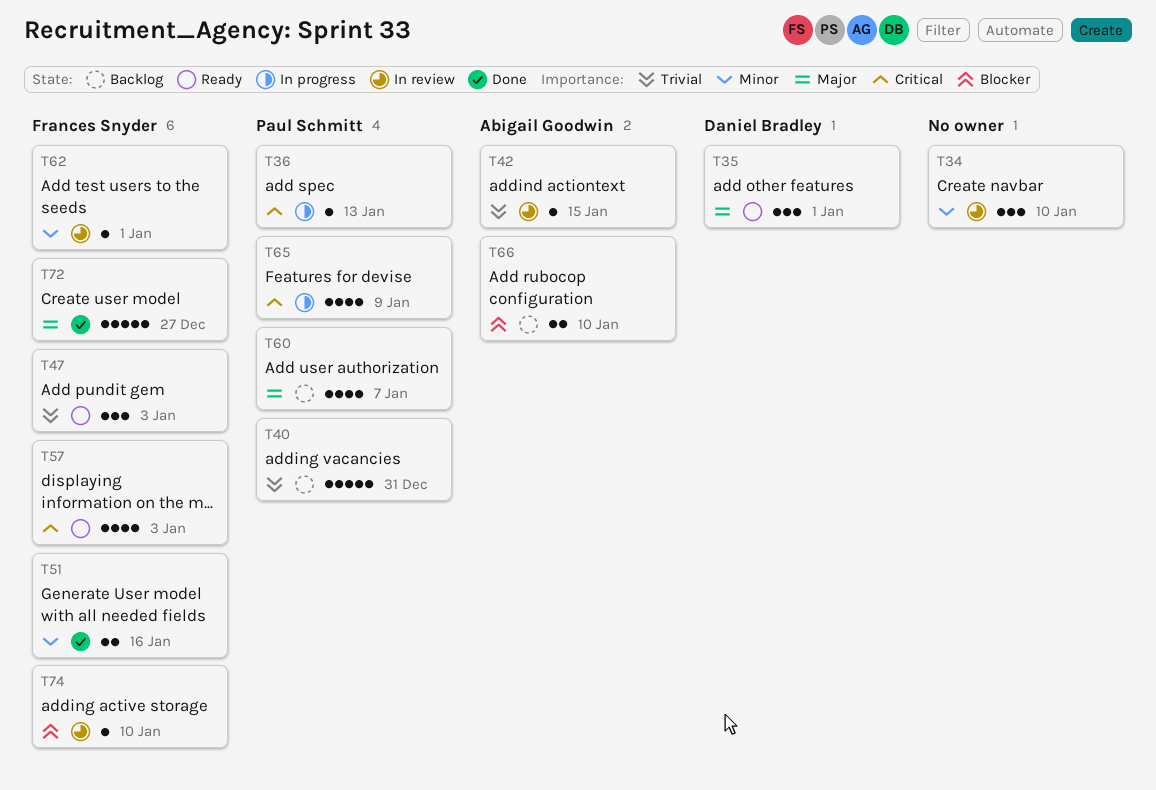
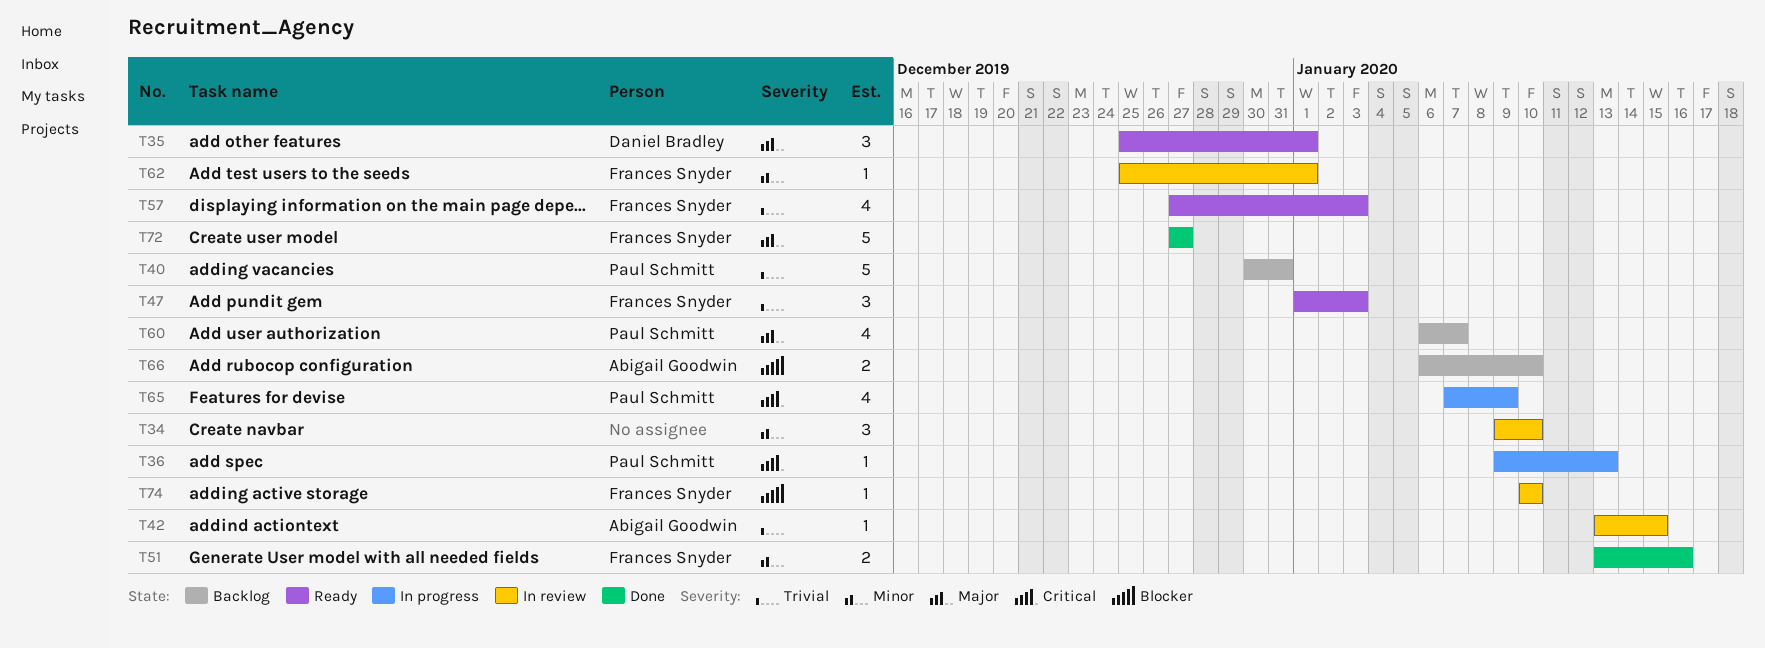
T57, priority: Critical -> Trivial

